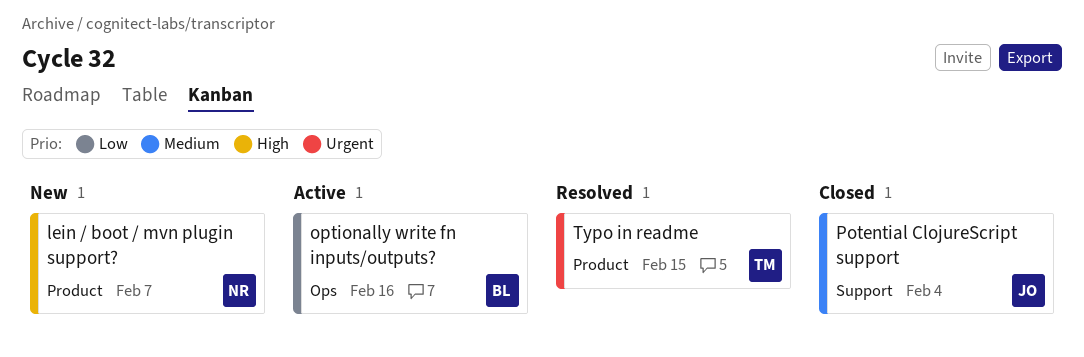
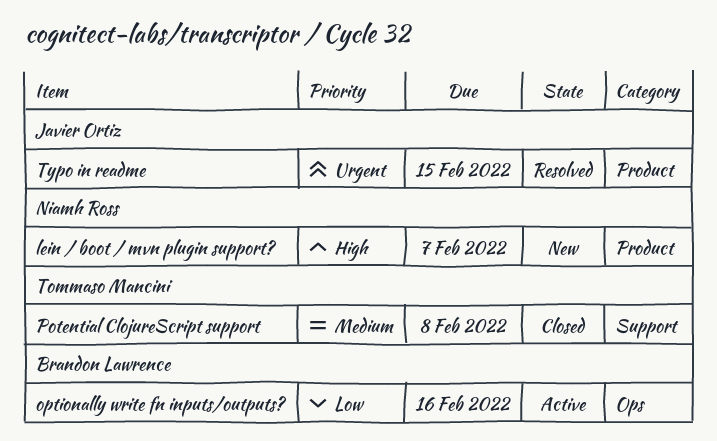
Potential ClojureScript support, owner: Javier Ortiz -> Tommaso Mancini
Potential ClojureScript support, due: Feb 4 -> Feb 8
Typo in readme, owner: Tommaso Mancini -> Javier Ortiz

